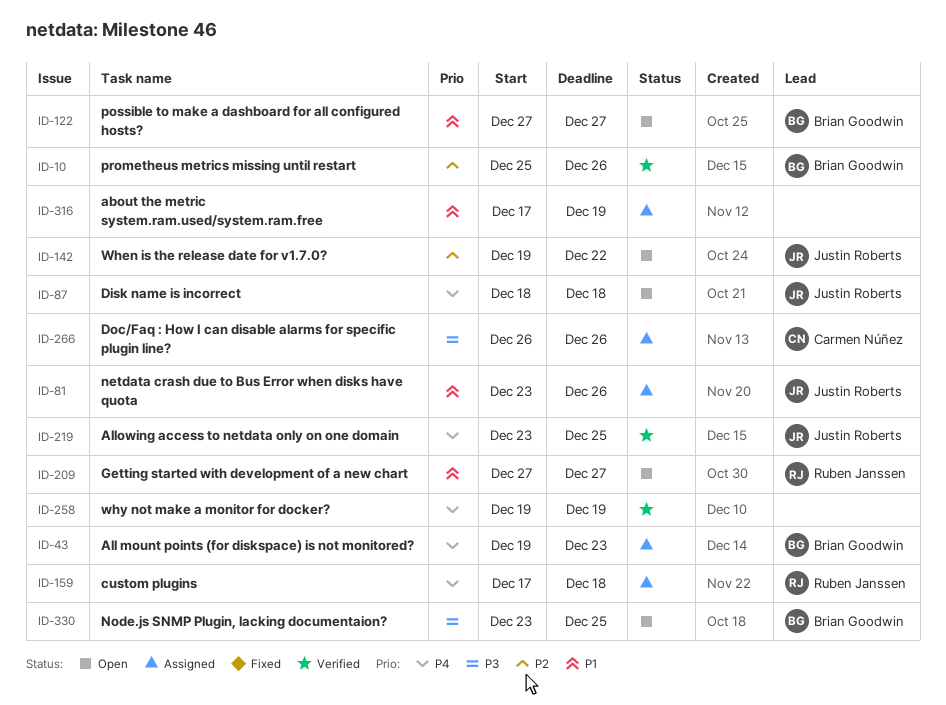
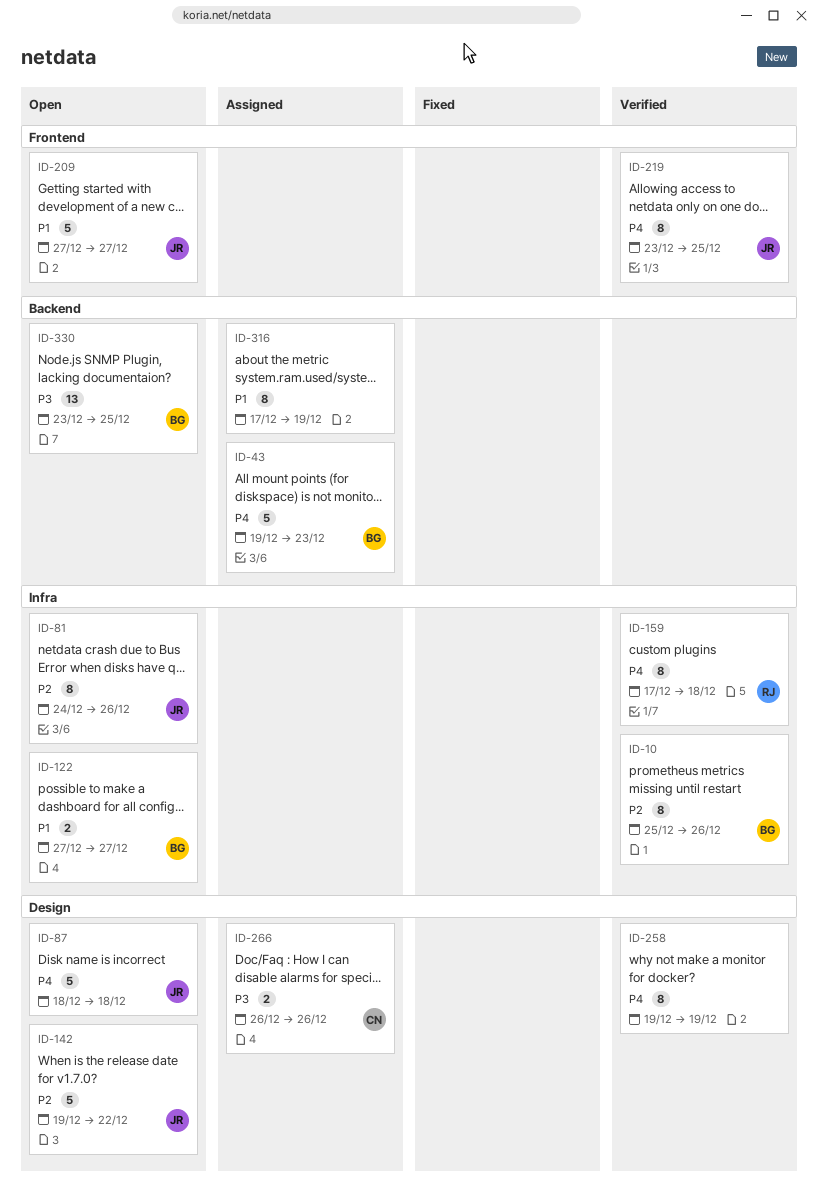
ID-81, status: Assigned -> Open
ID-81, priority: P1 -> P2
ID-81, start: Dec 23 -> Dec 24
ID-159, status: Assigned -> Verified
ID-209, owner: Ruben Janssen -> Justin Roberts

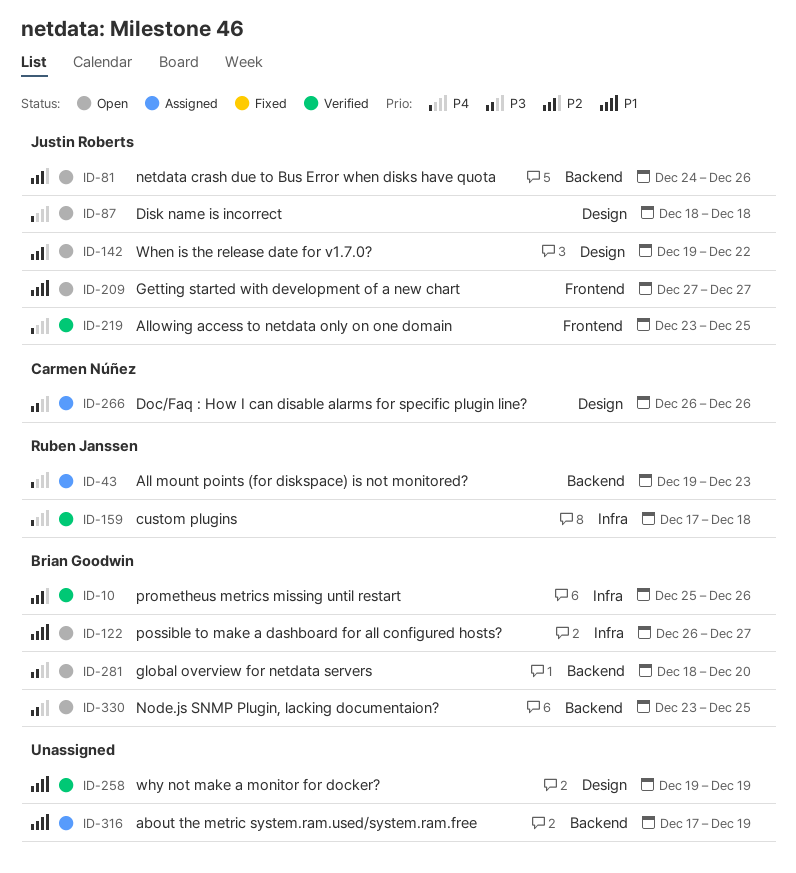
ID-43, owner: Brian Goodwin -> Ruben Janssen
ID-81, label: Infra -> Backend
ID-122, start: Dec 27 -> Dec 26
ID-258, priority: P4 -> P1
ID-281: none -> present

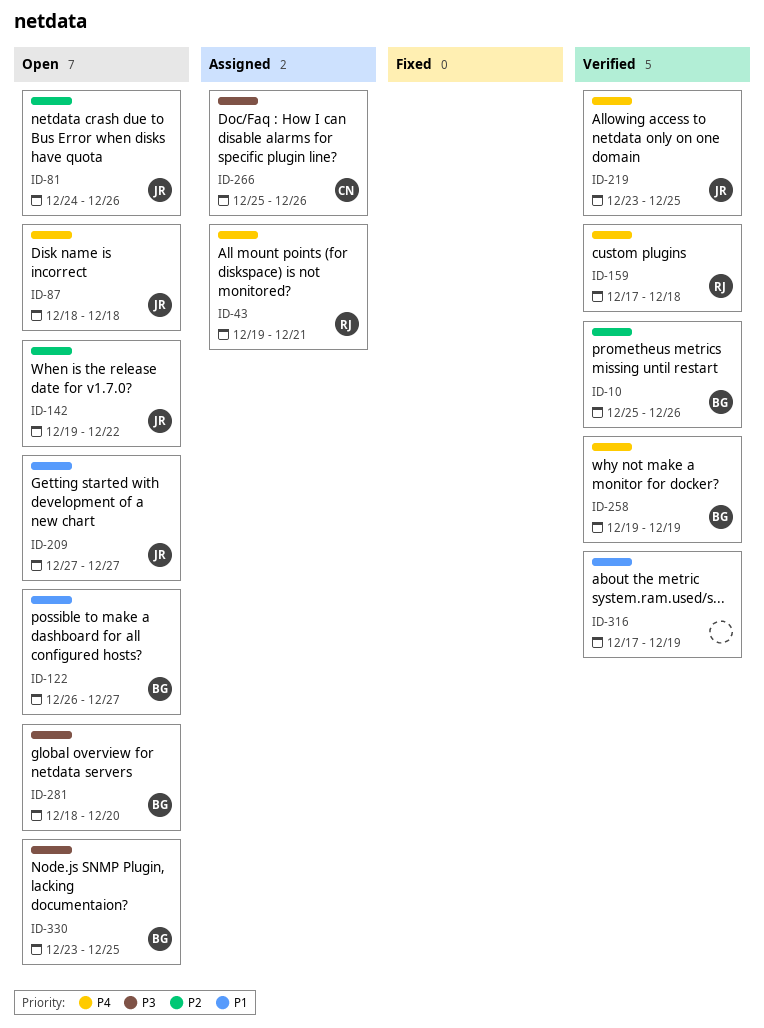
ID-43, due: Dec 23 -> Dec 21
ID-258, owner: none -> Brian Goodwin
ID-258, priority: P1 -> P4
ID-266, start: Dec 26 -> Dec 25
ID-316, status: Assigned -> Verified

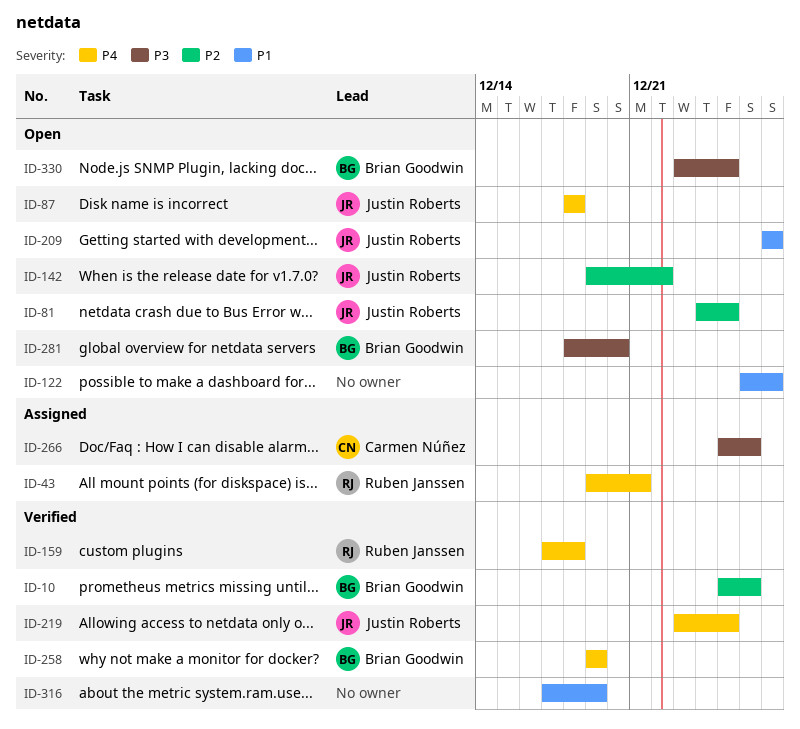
ID-81, due: Dec 26 -> Dec 25
ID-122, owner: Brian Goodwin -> none

